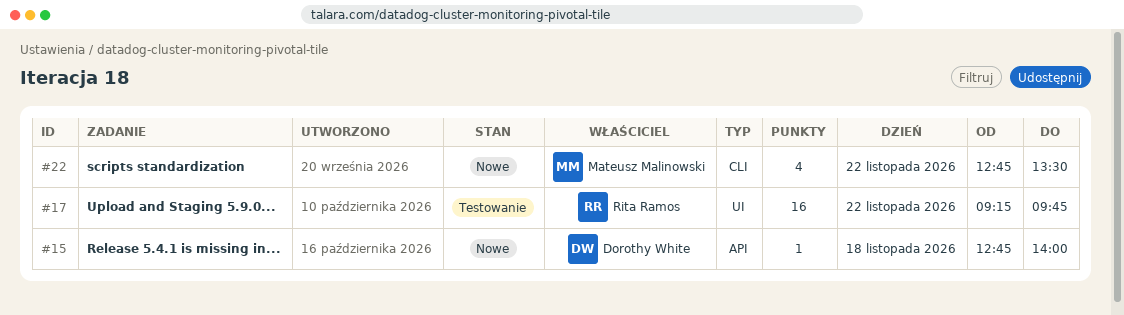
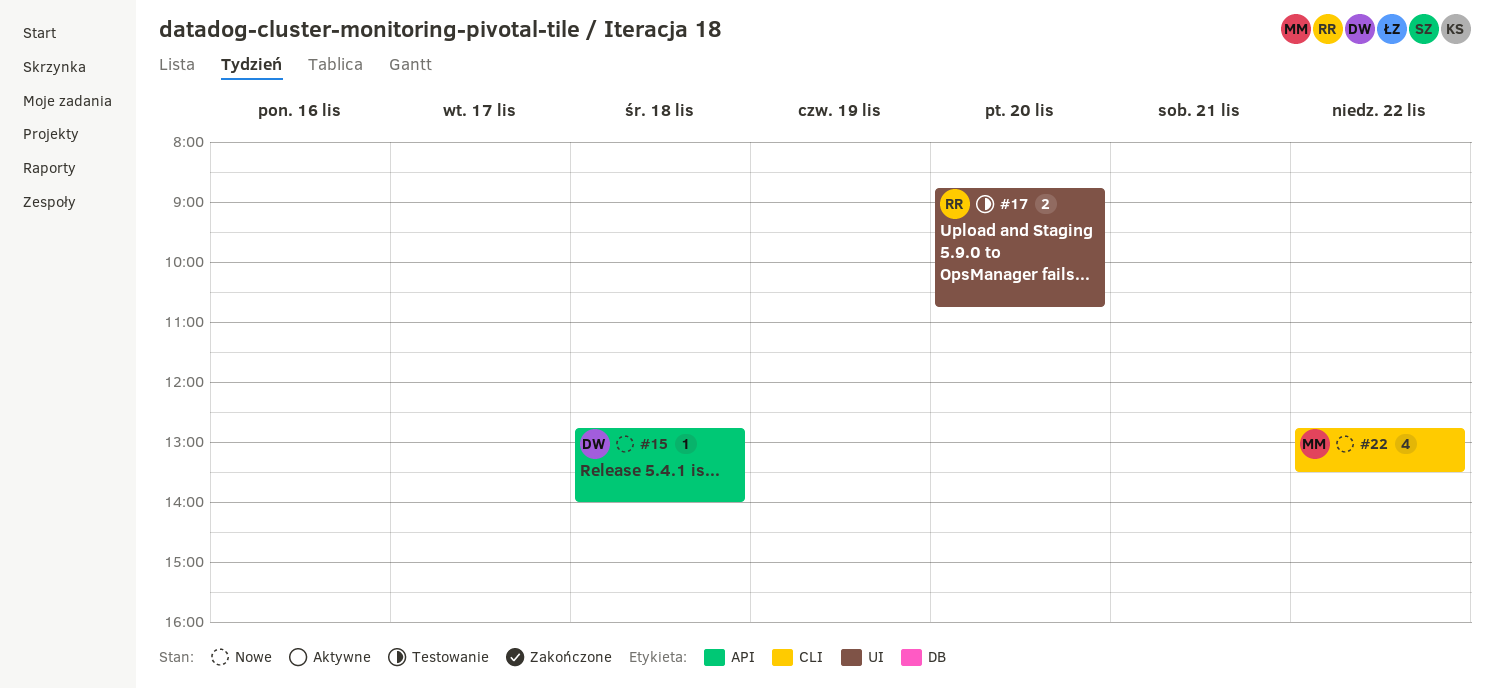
#17, estimate: 16 -> 2
#17, day: Nov 22 -> Nov 20
#17, begins: 09:15 -> 08:45
#17, ends: 09:45 -> 10:45

